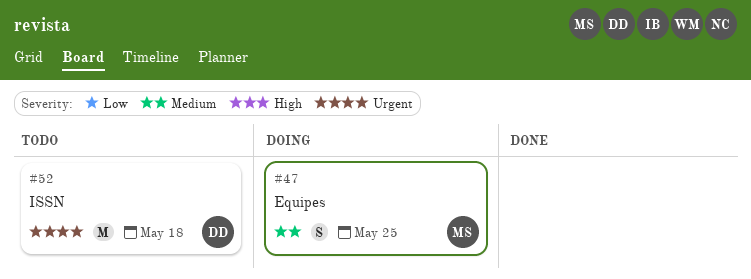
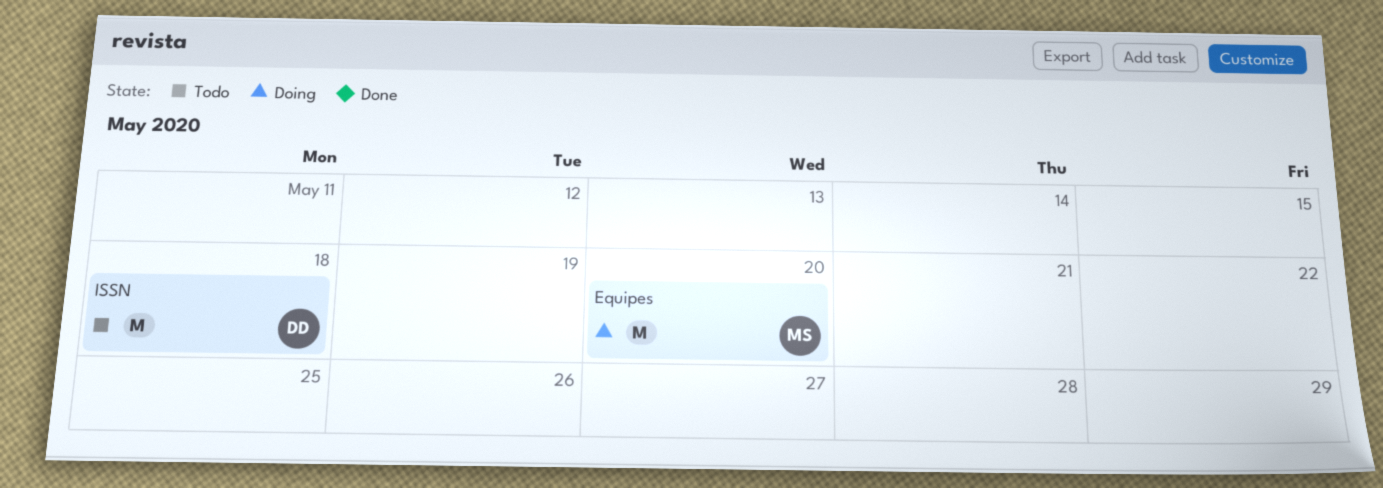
Equipes, estimate: S -> M
Equipes, due: May 25 -> May 20

